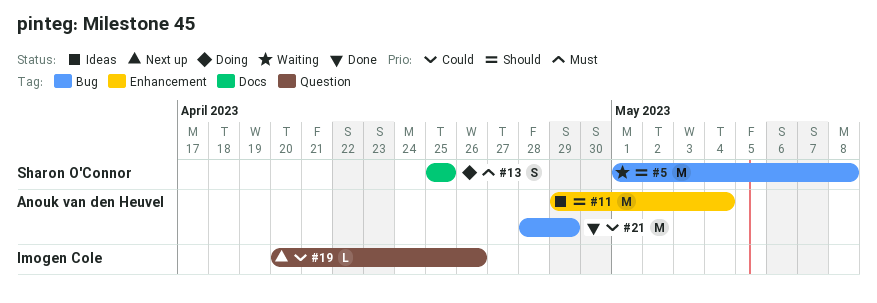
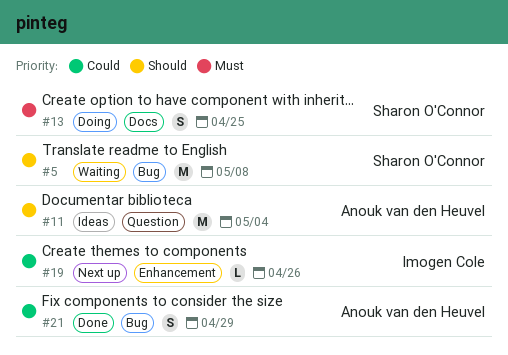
#11, label: Enhancement -> Question
#19, label: Question -> Enhancement
#21, estimate: M -> S

